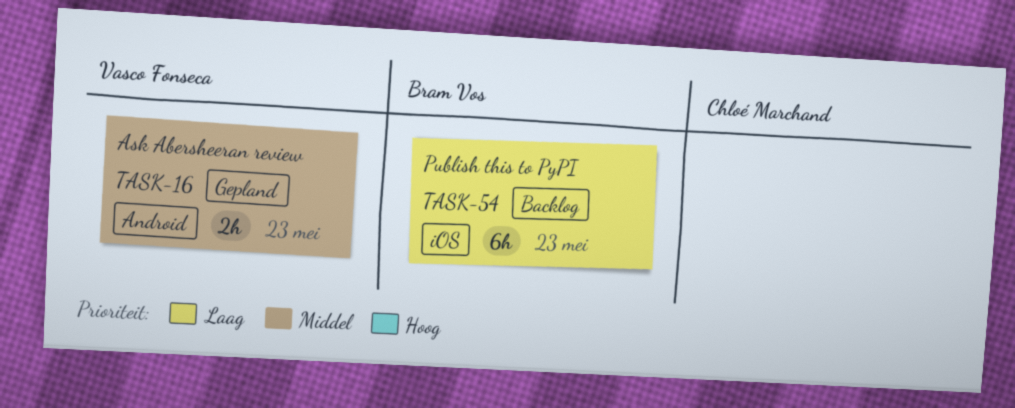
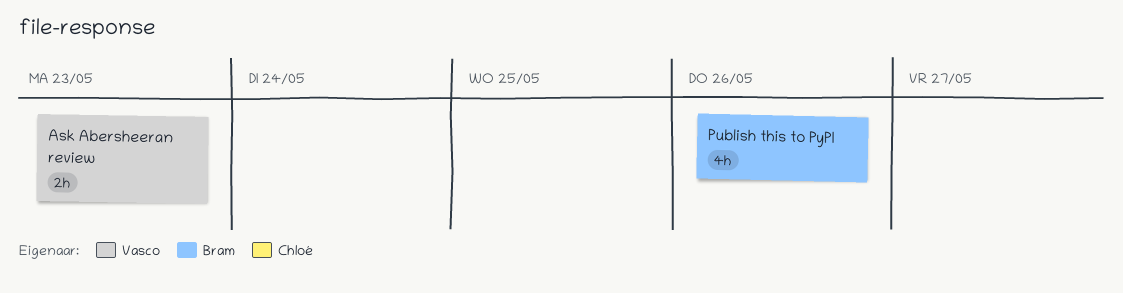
Publish this to PyPI, estimate: 6h -> 4h
Publish this to PyPI, due: May 23 -> May 26

